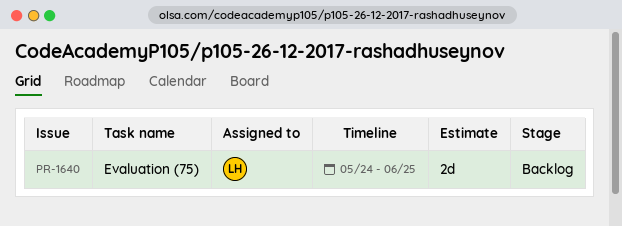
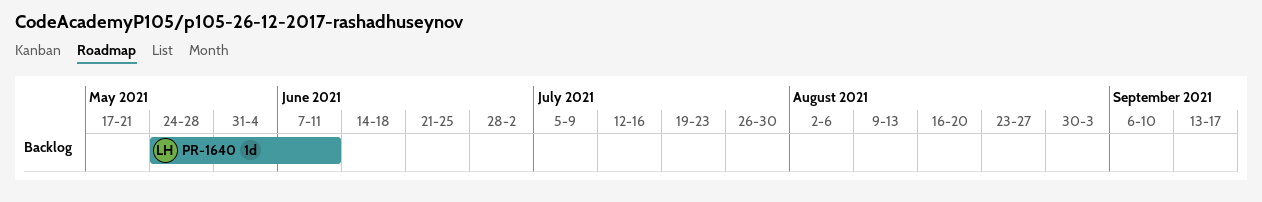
PR-1640, estimate: 2d -> 1d
PR-1640, due: Jun 25 -> Jun 11

